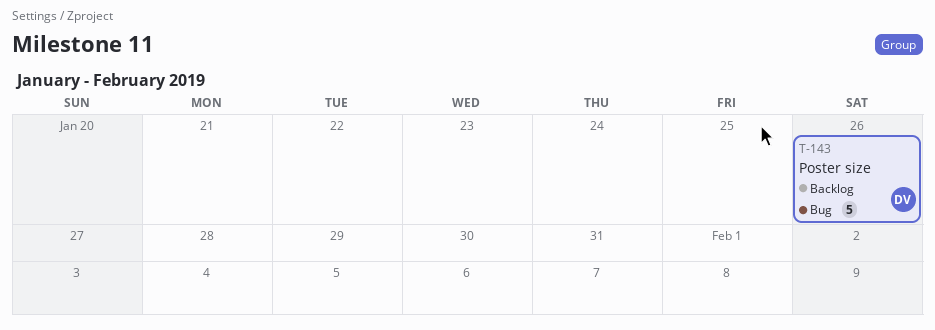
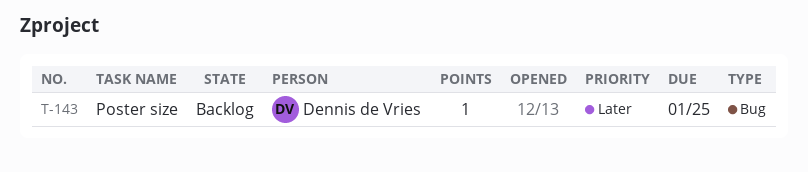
T-143, estimate: 5 -> 1
T-143, due: Jan 26 -> Jan 25

